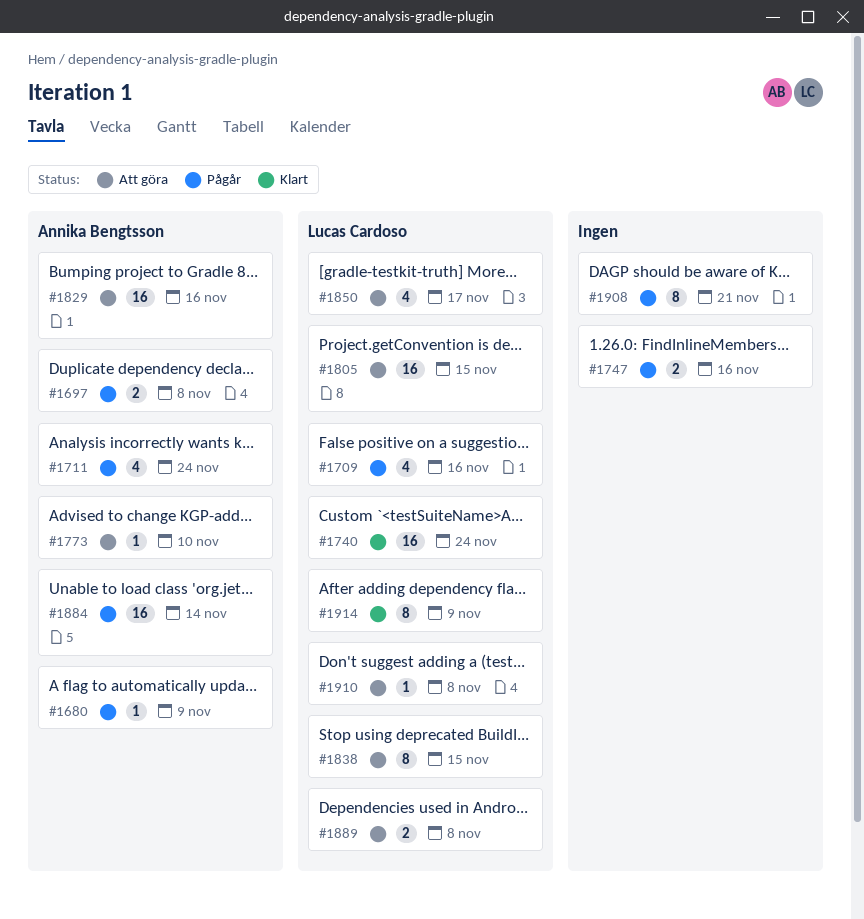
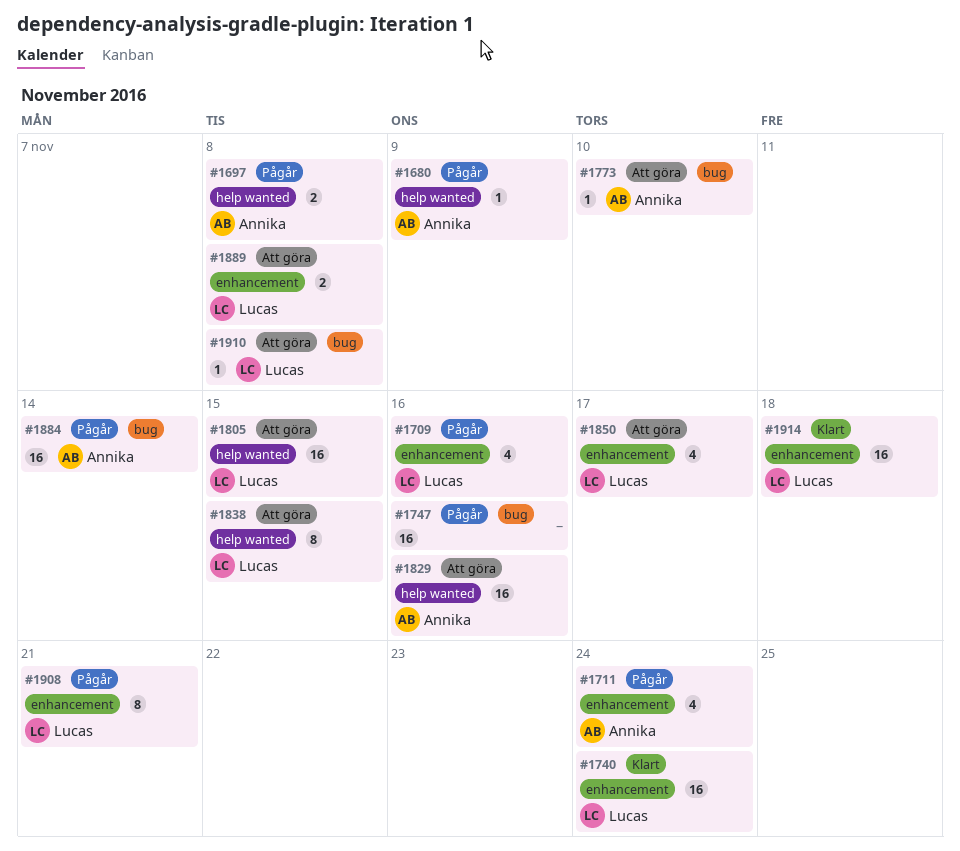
#1747, estimate: 2 -> 16
#1908, owner: none -> Lucas Cardoso
#1914, estimate: 8 -> 16
#1914, due: Nov 9 -> Nov 18

